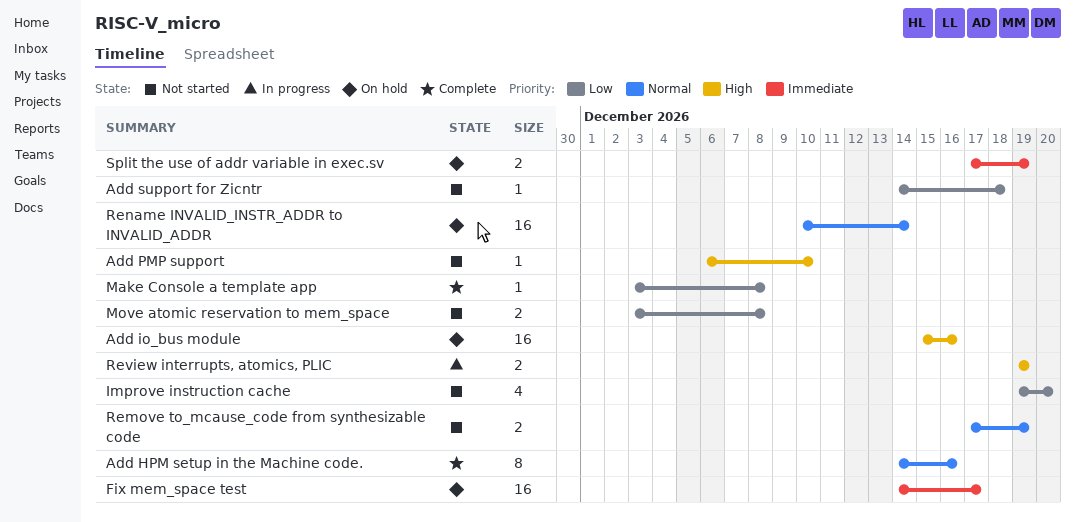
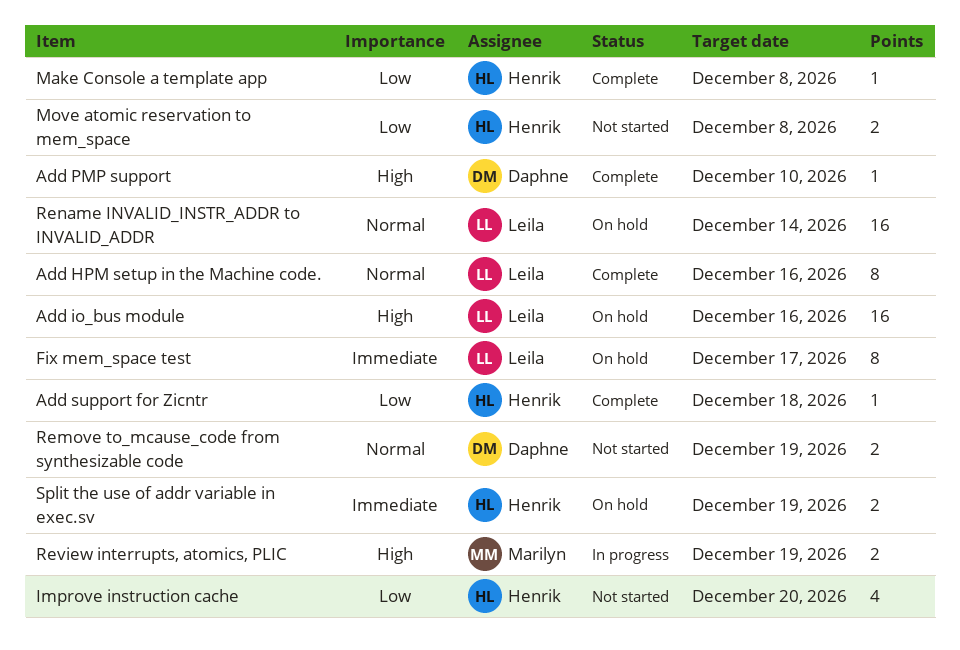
Add PMP support, status: Not started -> Complete
Add support for Zicntr, status: Not started -> Complete
Fix mem_space test, estimate: 16 -> 8

